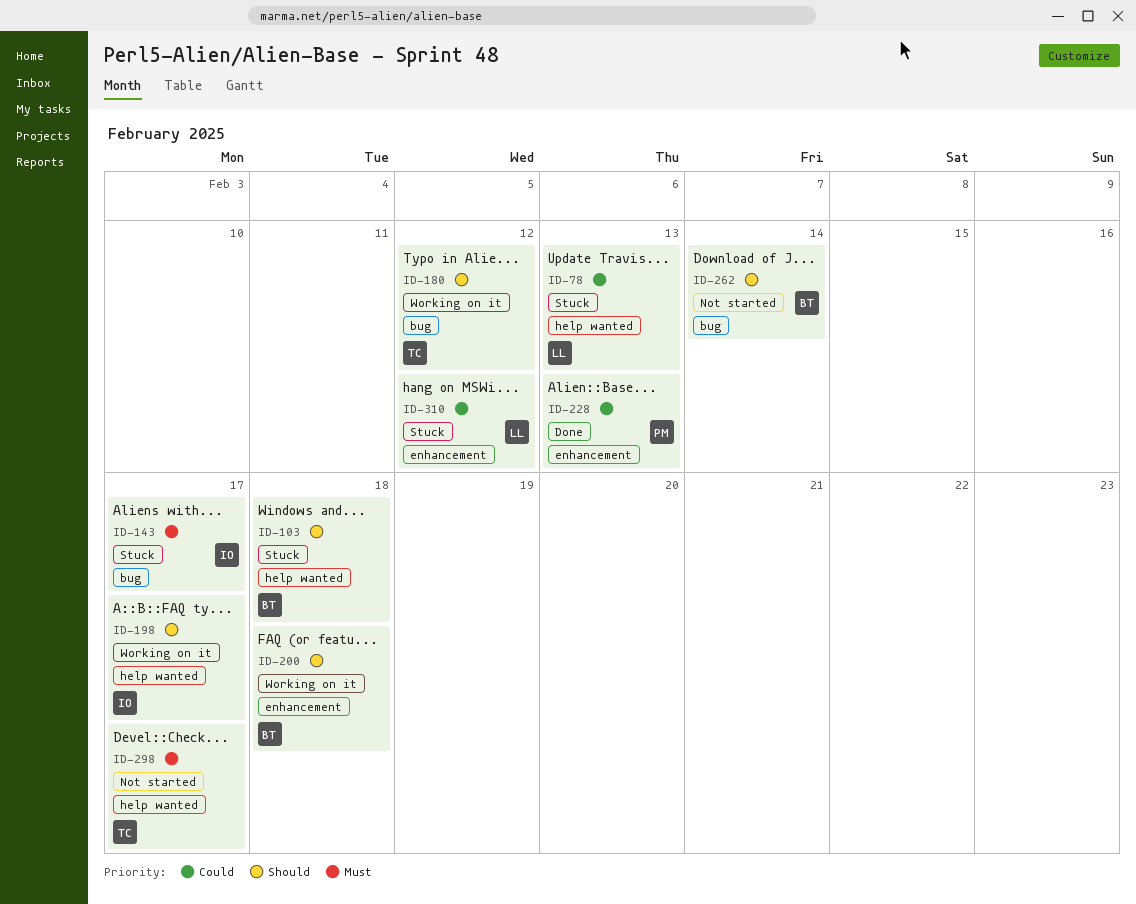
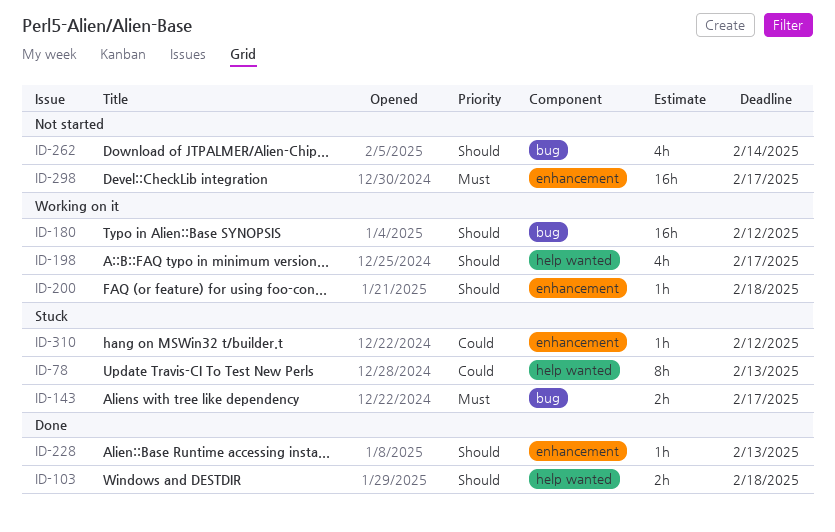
ID-103, status: Stuck -> Done
ID-228, priority: Could -> Should
ID-298, label: help wanted -> enhancement

